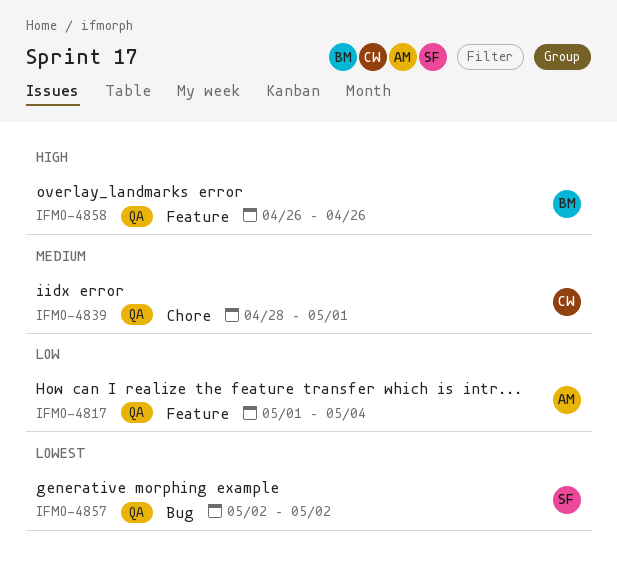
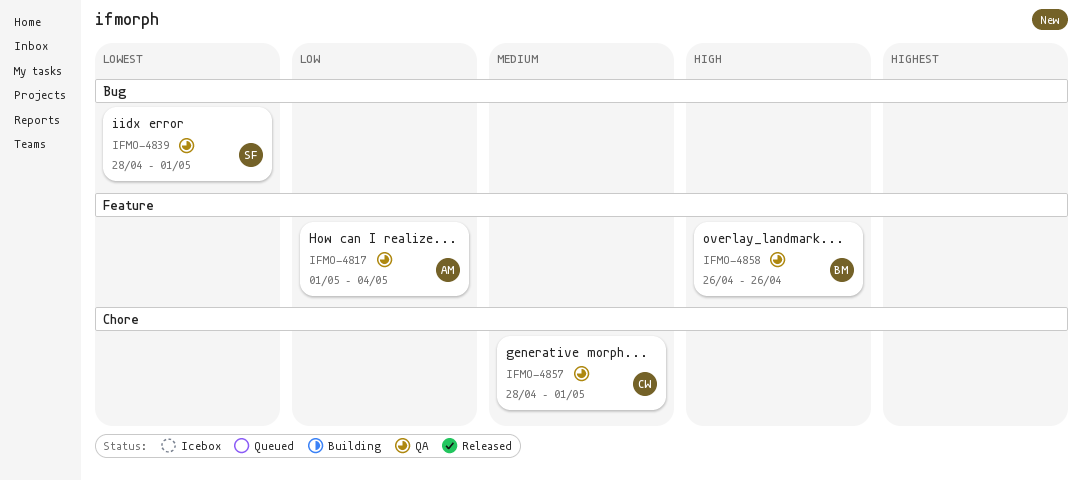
IFMO-4839, owner: CW -> SF
IFMO-4839, priority: Medium -> Lowest
IFMO-4839, label: Chore -> Bug
IFMO-4857, owner: SF -> CW
IFMO-4857, priority: Lowest -> Medium
IFMO-4857, label: Bug -> Chore
IFMO-4857, start: May 2 -> Apr 28
IFMO-4857, due: May 2 -> May 1

